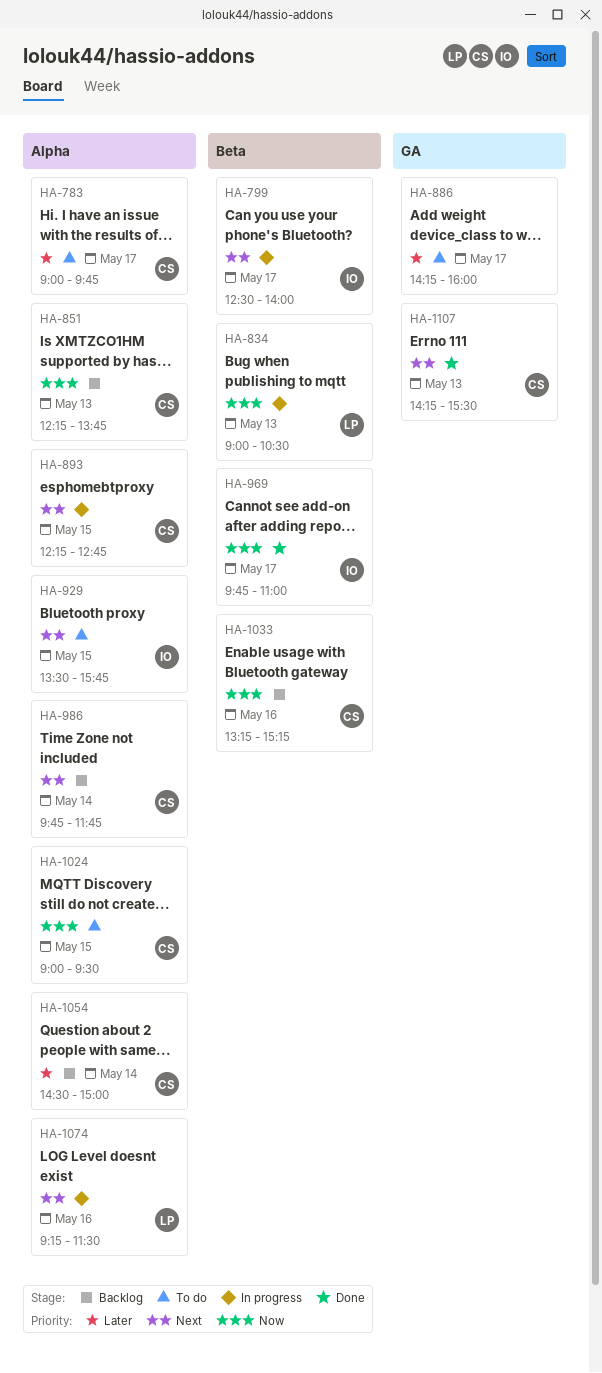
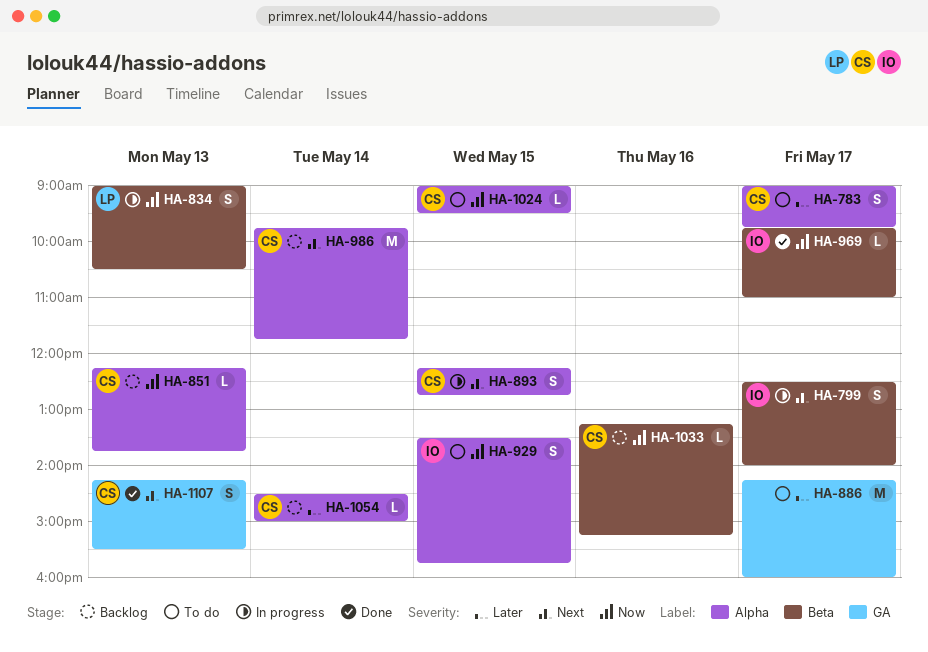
HA-929, priority: Next -> Now
HA-1074: present -> none

